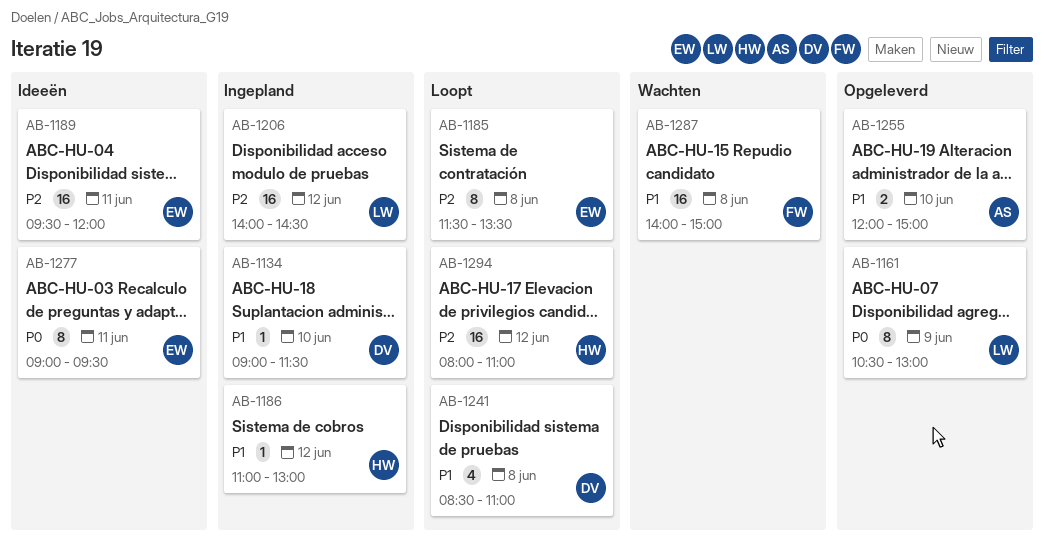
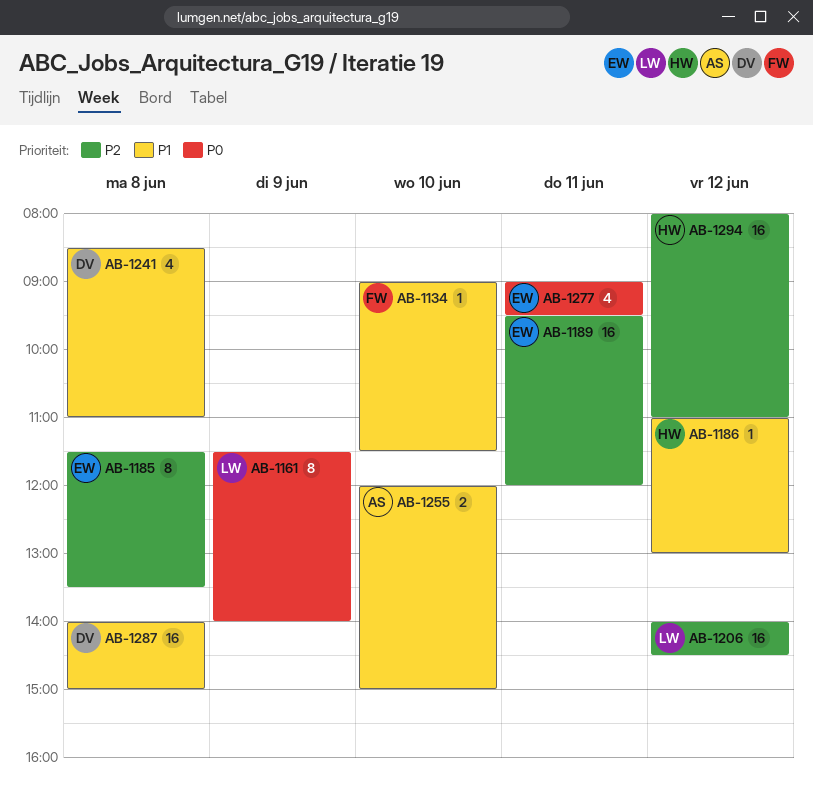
AB-1134, owner: DV -> FW
AB-1161, begins: 10:30 -> 11:30
AB-1161, ends: 13:00 -> 14:00
AB-1277, estimate: 8 -> 4
AB-1287, owner: FW -> DV

